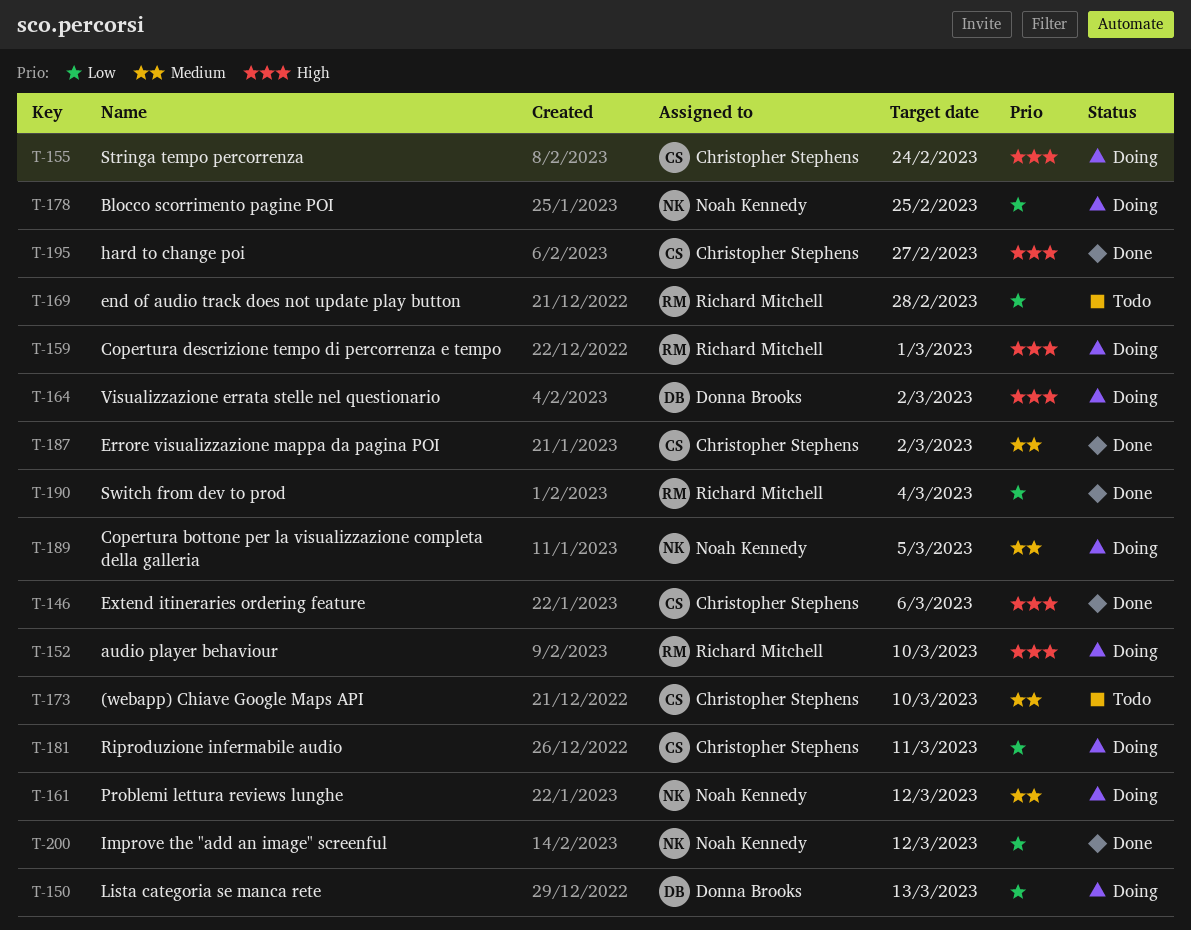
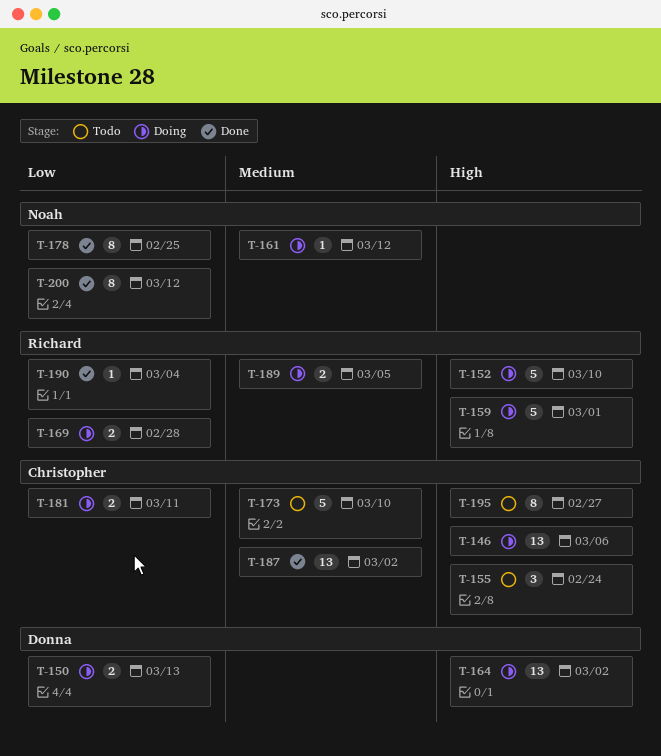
T-146, status: Done -> Doing
T-155, status: Doing -> Todo
T-169, status: Todo -> Doing
T-178, status: Doing -> Done
T-189, owner: Noah Kennedy -> Richard Mitchell
T-195, status: Done -> Todo

